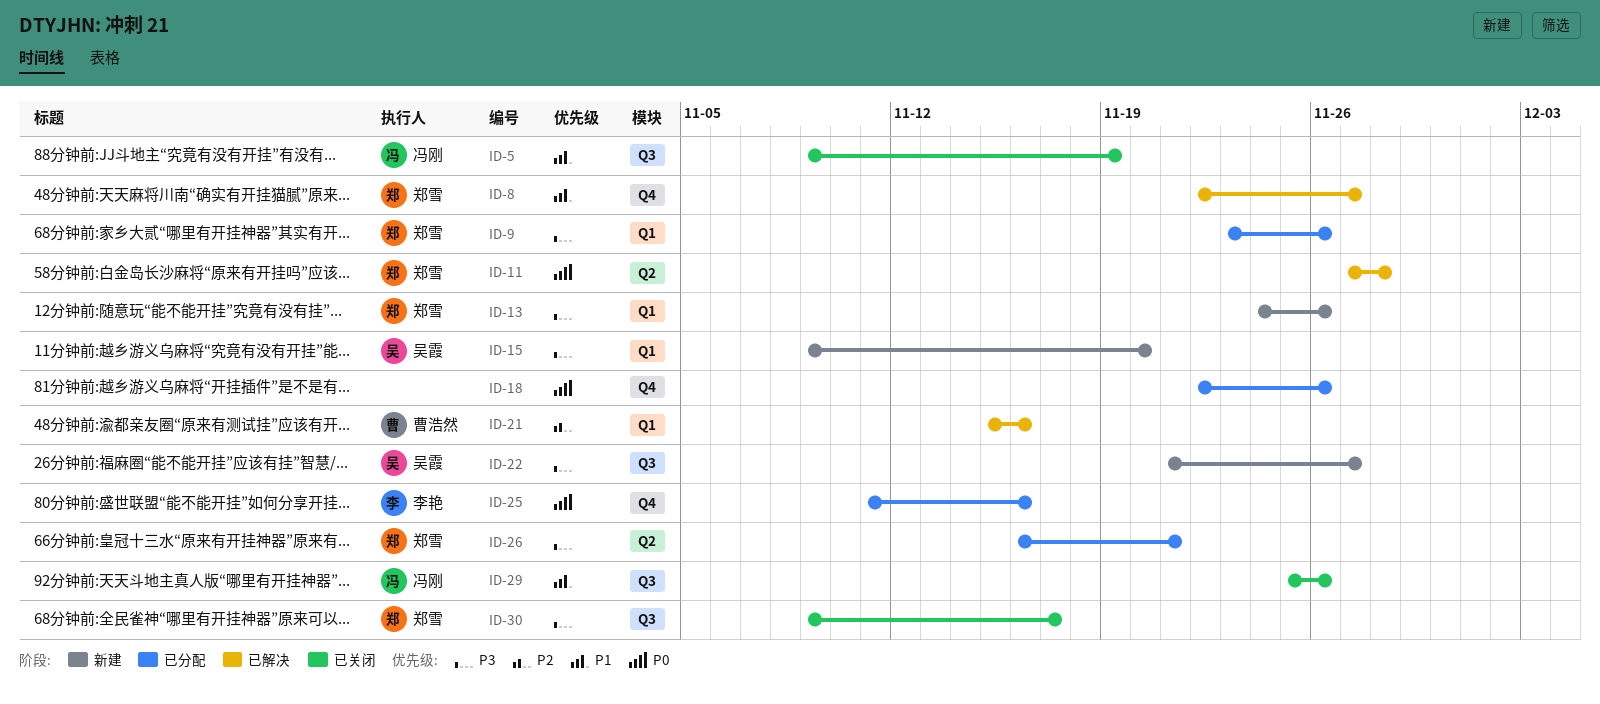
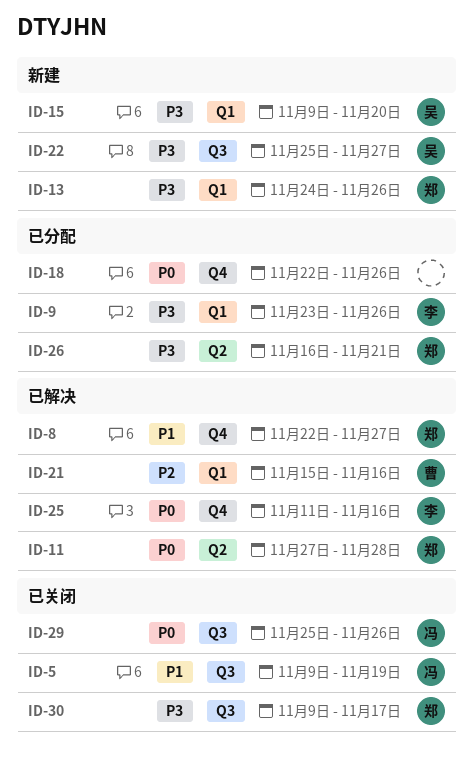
ID-9, owner: 郑雪 -> 李艳
ID-22, start: Nov 21 -> Nov 25
ID-25, status: 已分配 -> 已解决
ID-29, priority: P1 -> P0

